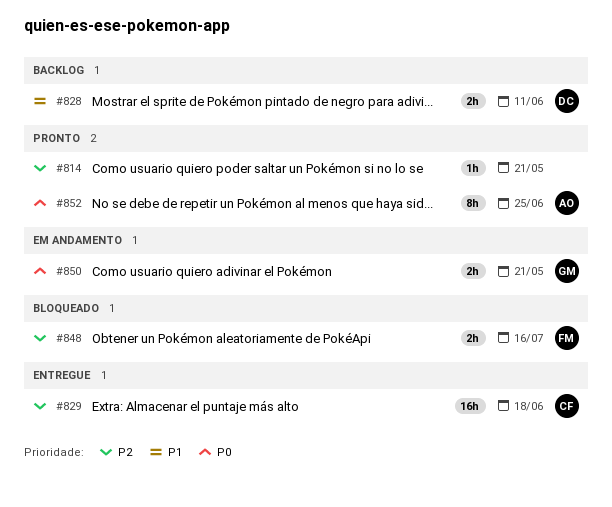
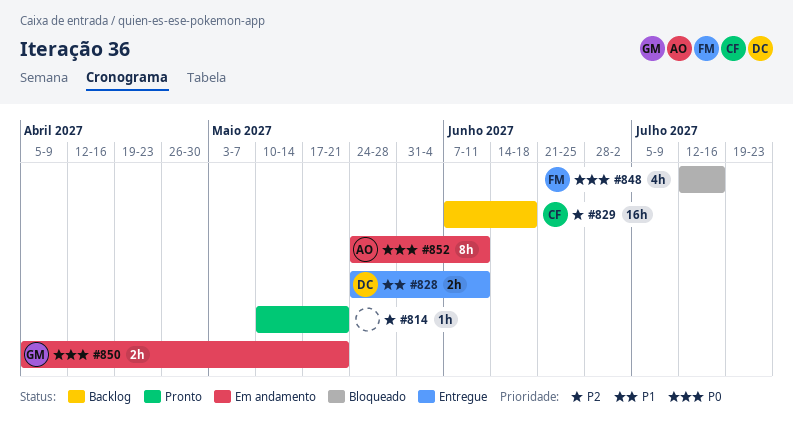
#828, status: Backlog -> Entregue
#829, status: Entregue -> Backlog
#848, priority: P2 -> P0
#848, estimate: 2h -> 4h
#852, status: Pronto -> Em andamento
#852, due: Jun 25 -> Jun 11

